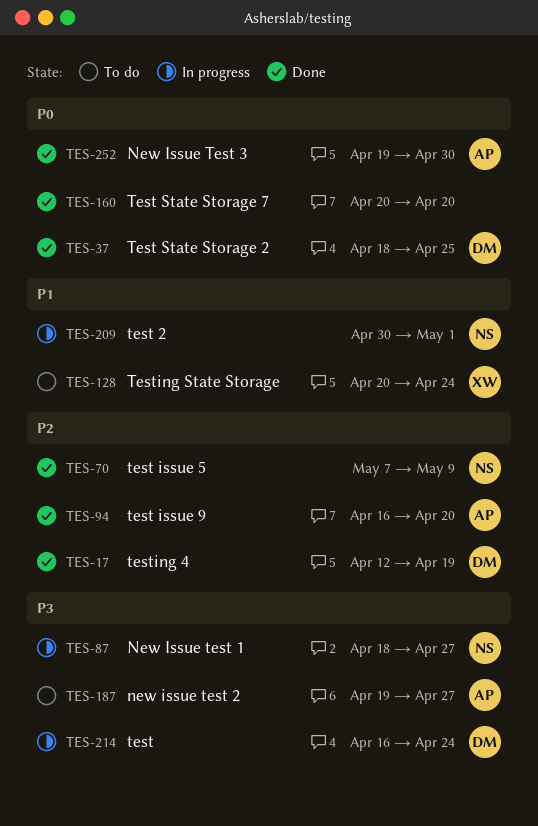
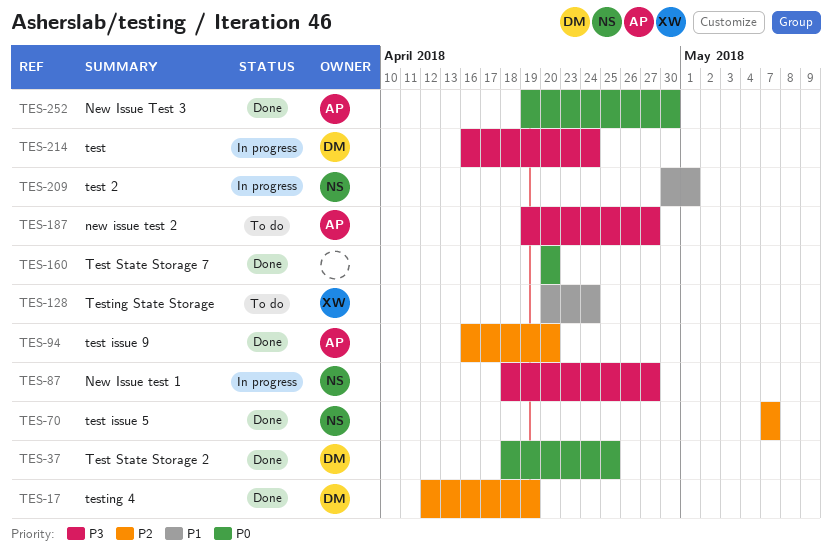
TES-70, due: May 9 -> May 7

